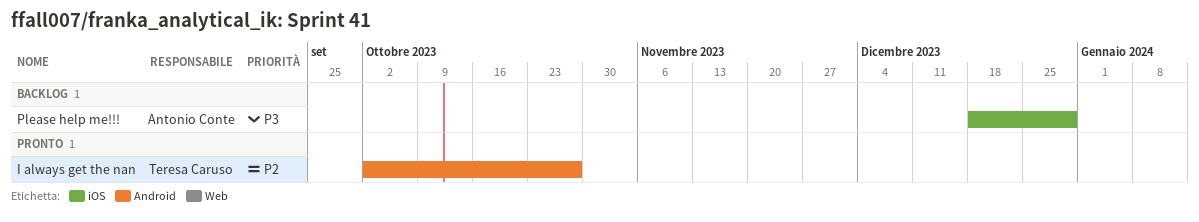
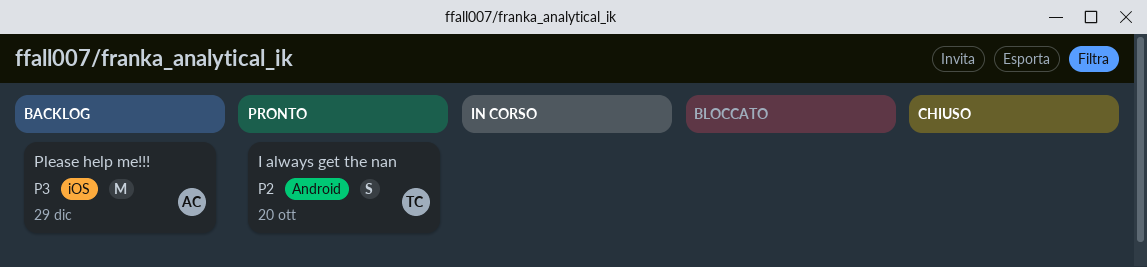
I always get the nan, due: Oct 27 -> Oct 20

